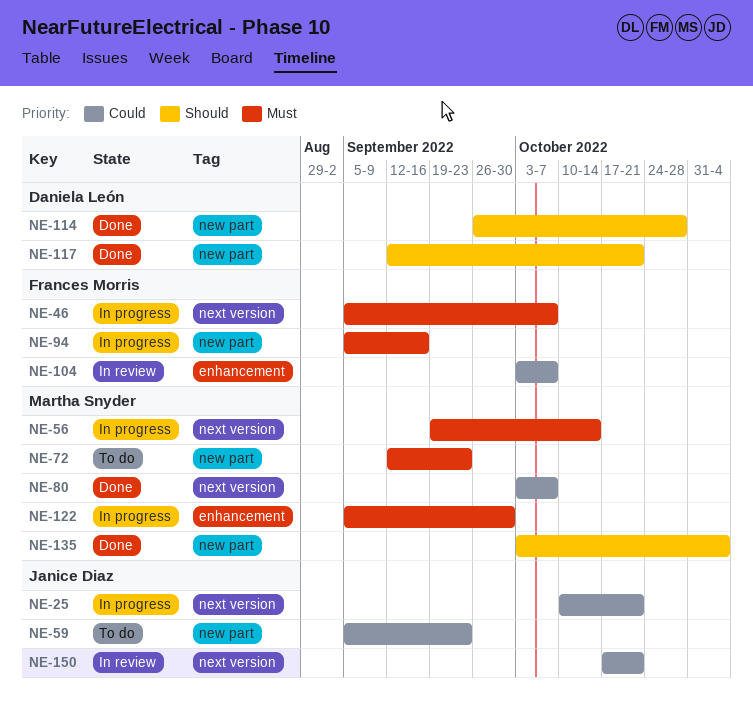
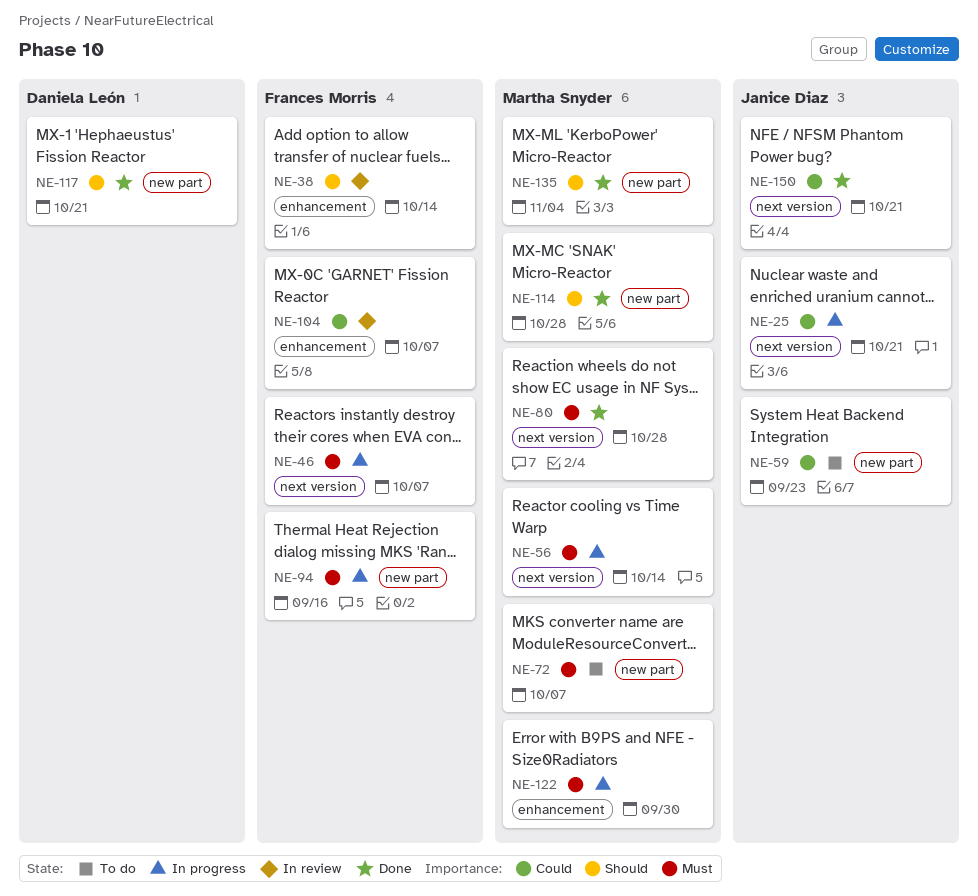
NE-38: none -> present
NE-72, due: Sep 23 -> Oct 7
NE-80, priority: Could -> Must
NE-80, due: Oct 7 -> Oct 28
NE-114, owner: Daniela León -> Martha Snyder
NE-150, status: In review -> Done

